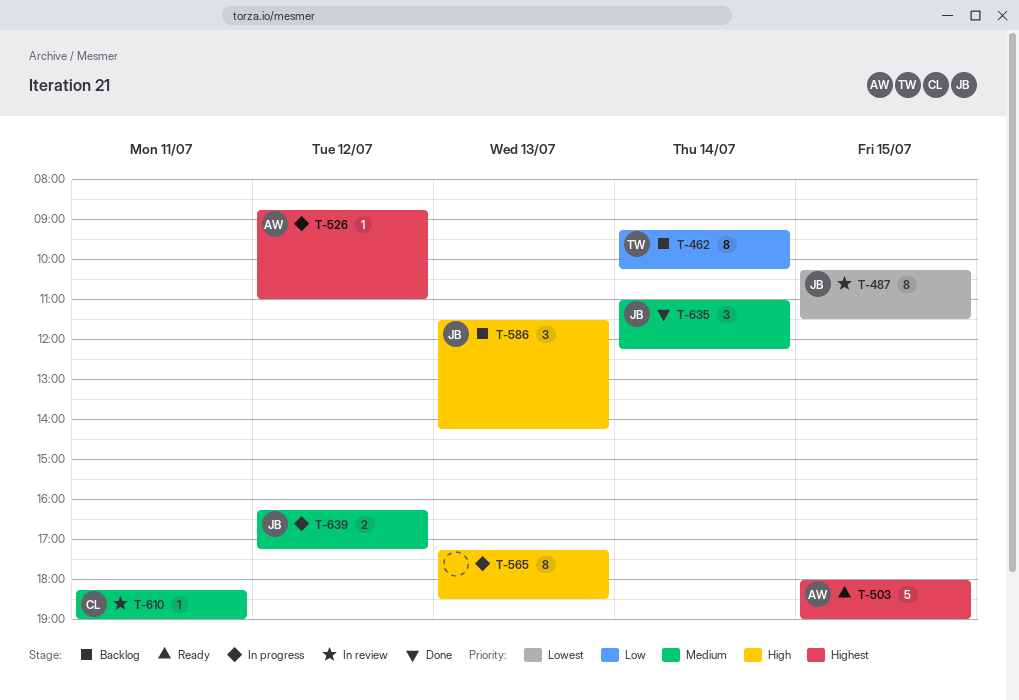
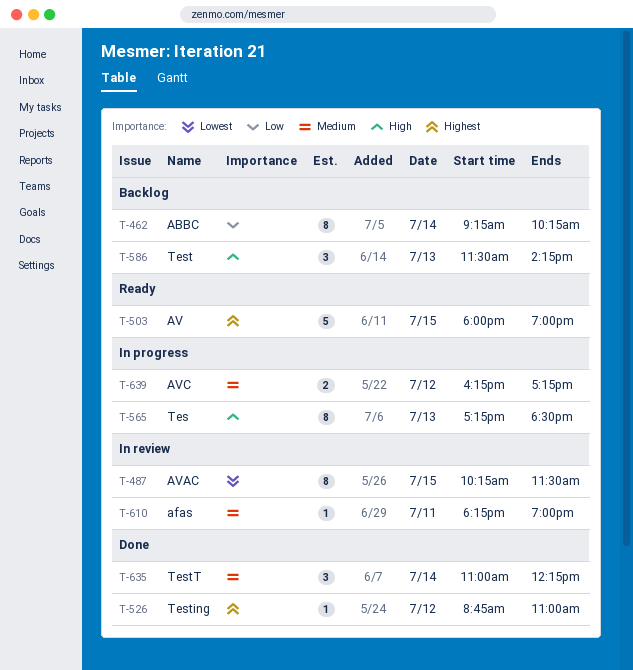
T-526, status: In progress -> Done

